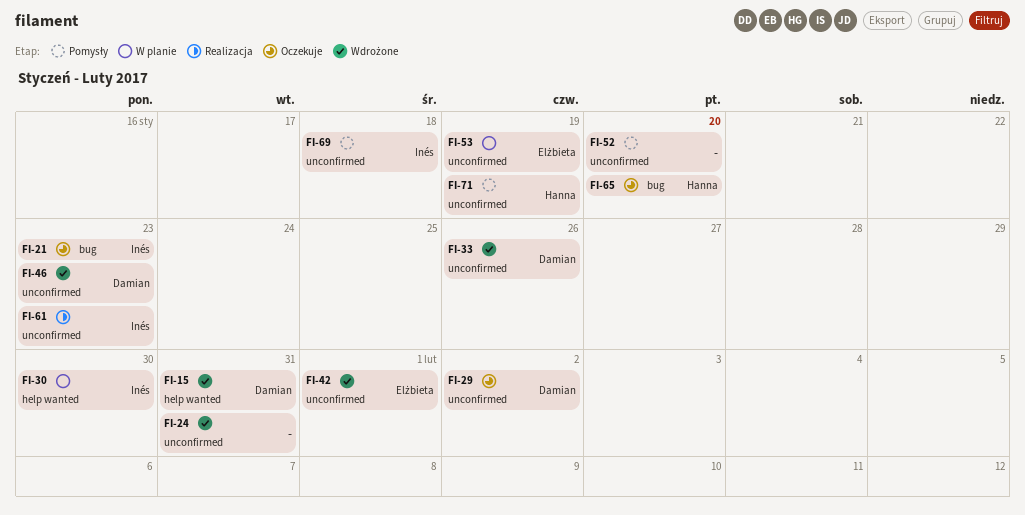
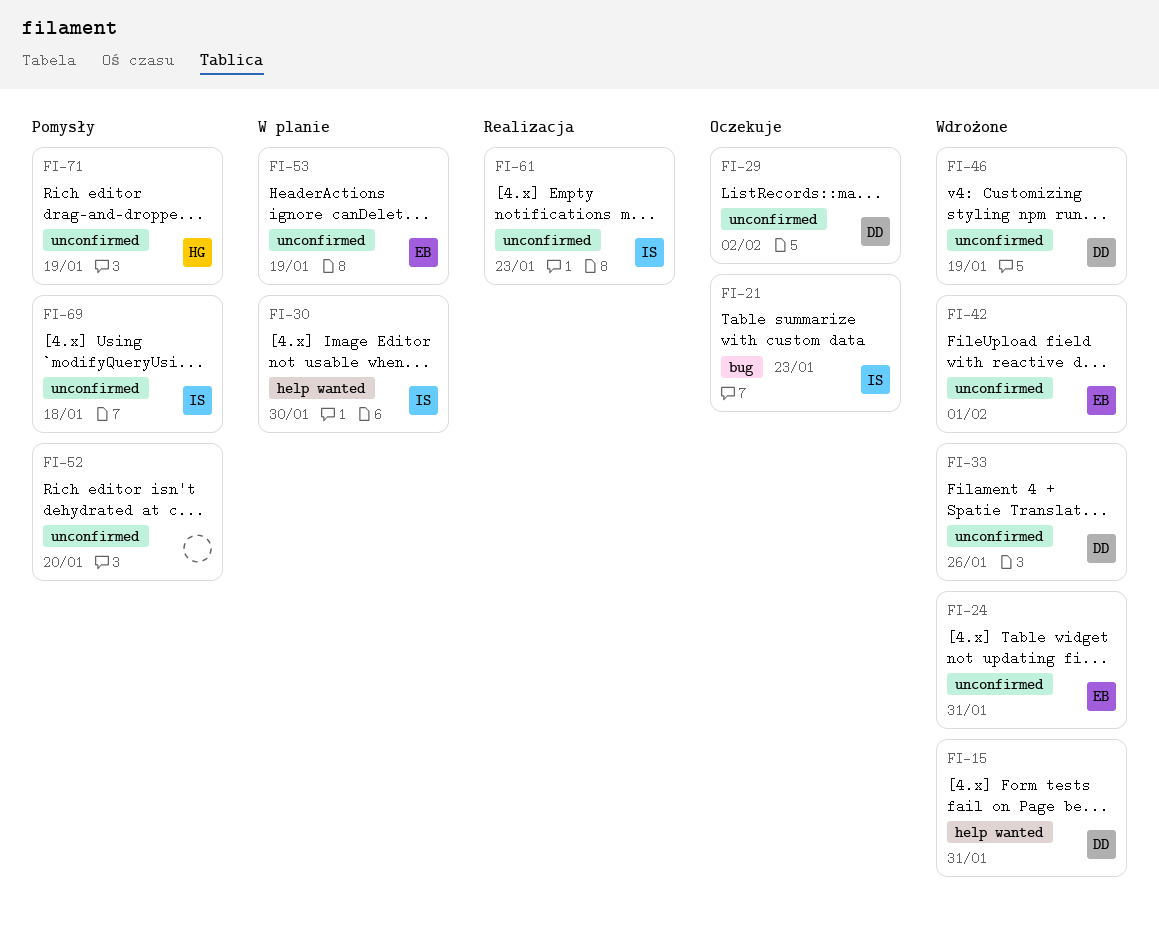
FI-24, owner: none -> Elżbieta
FI-46, due: Jan 23 -> Jan 19
FI-65: present -> none

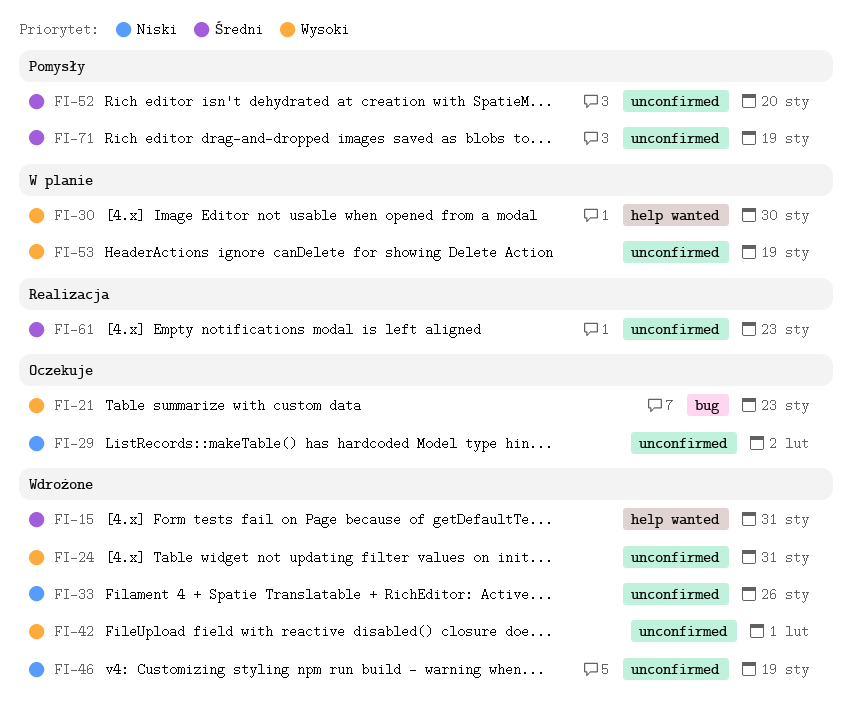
FI-69: present -> none

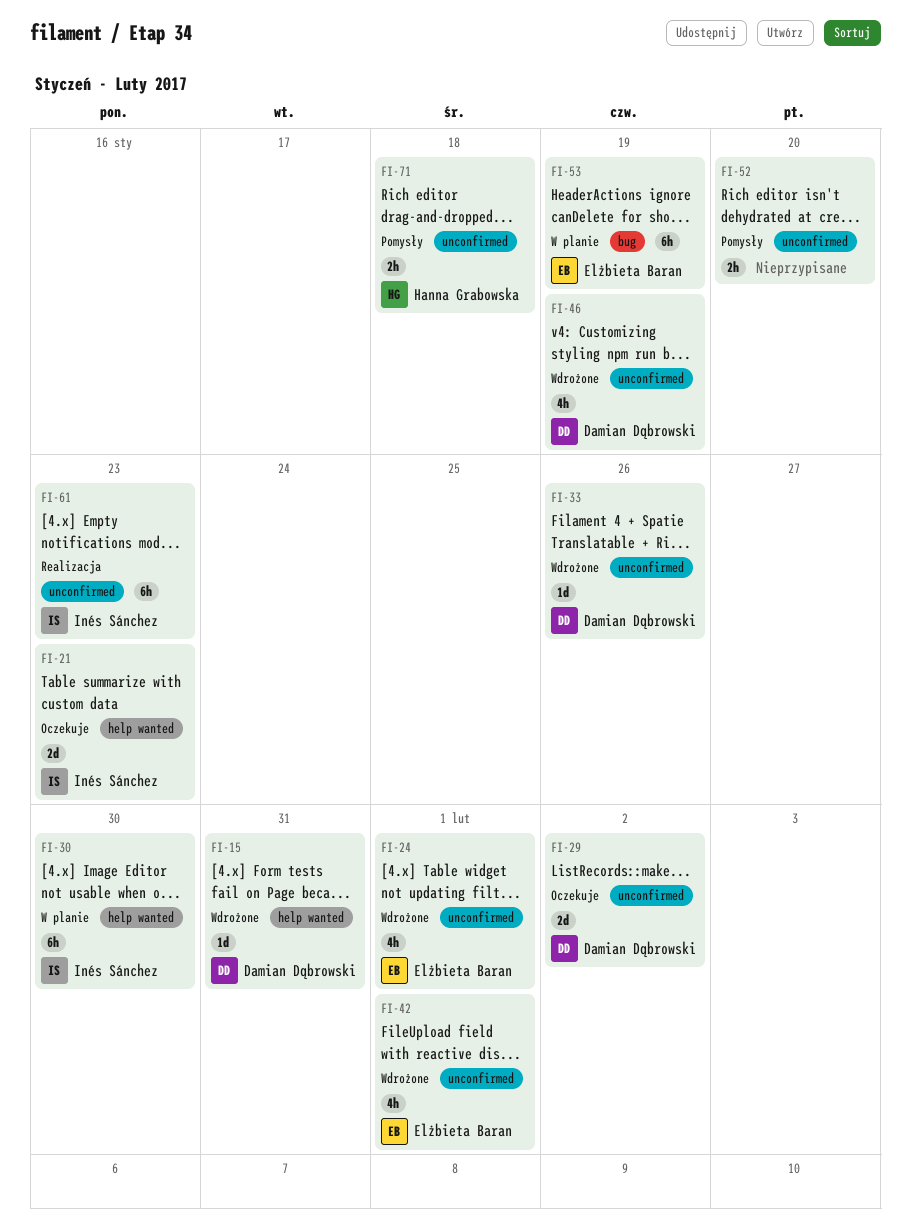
FI-21, label: bug -> help wanted
FI-24, due: Jan 31 -> Feb 1
FI-53, label: unconfirmed -> bug
FI-71, due: Jan 19 -> Jan 18

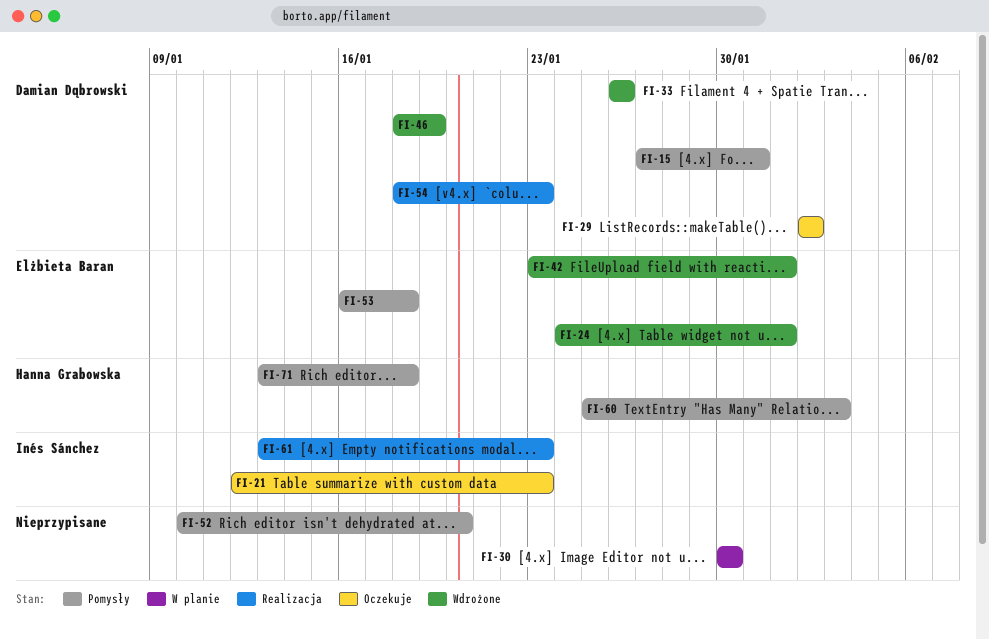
FI-15, status: Wdrożone -> Pomysły
FI-30, owner: Inés Sánchez -> none
FI-53, status: W planie -> Pomysły
FI-53, due: Jan 19 -> Jan 18
FI-54: none -> present
FI-60: none -> present

